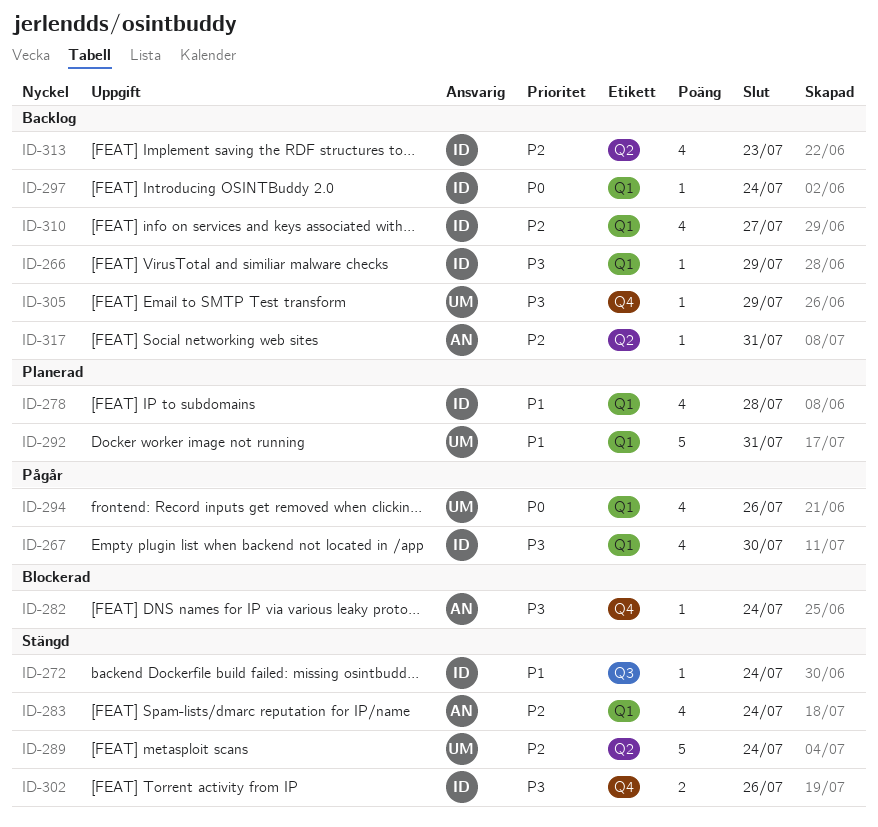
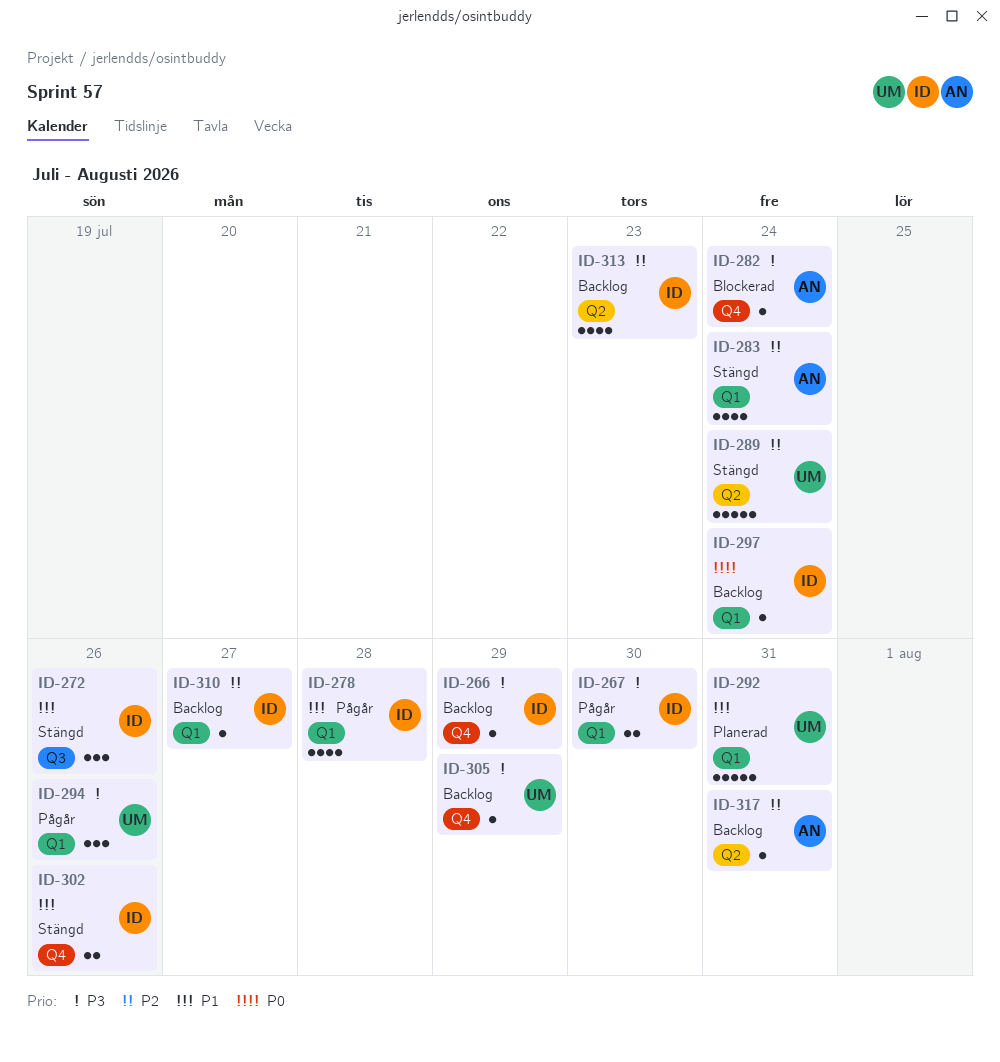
ID-266, label: Q1 -> Q4
ID-267, estimate: 4 -> 2
ID-272, estimate: 1 -> 3
ID-272, due: Jul 24 -> Jul 26
ID-278, status: Planerad -> Pågår
ID-294, priority: P0 -> P3
ID-294, estimate: 4 -> 3
ID-302, priority: P3 -> P1
ID-310, estimate: 4 -> 1

